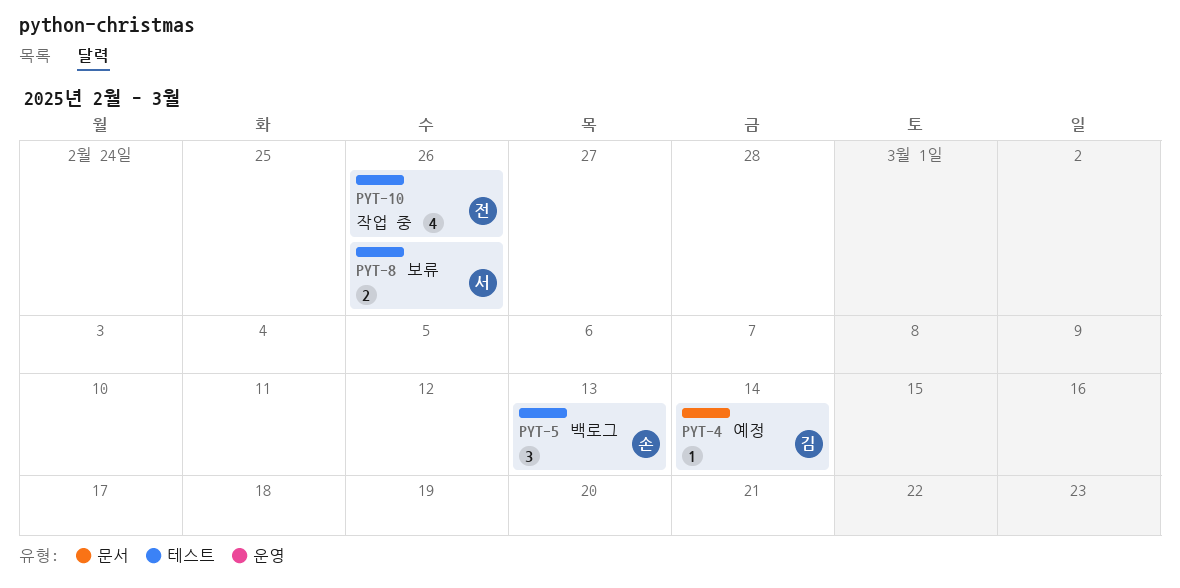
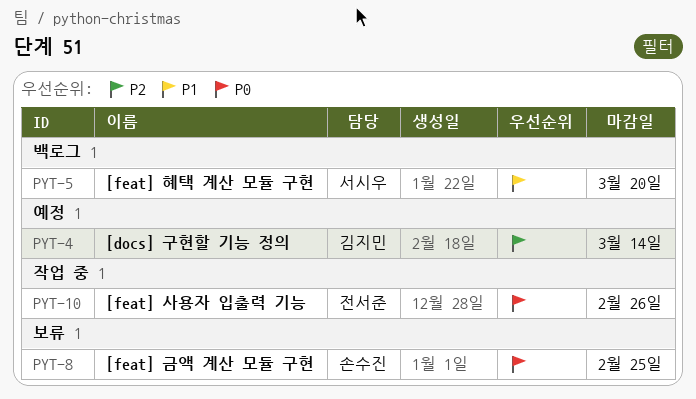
PYT-5, owner: 손수진 -> 서시우
PYT-5, due: Mar 13 -> Mar 20
PYT-8, owner: 서시우 -> 손수진
PYT-8, due: Feb 26 -> Feb 25

